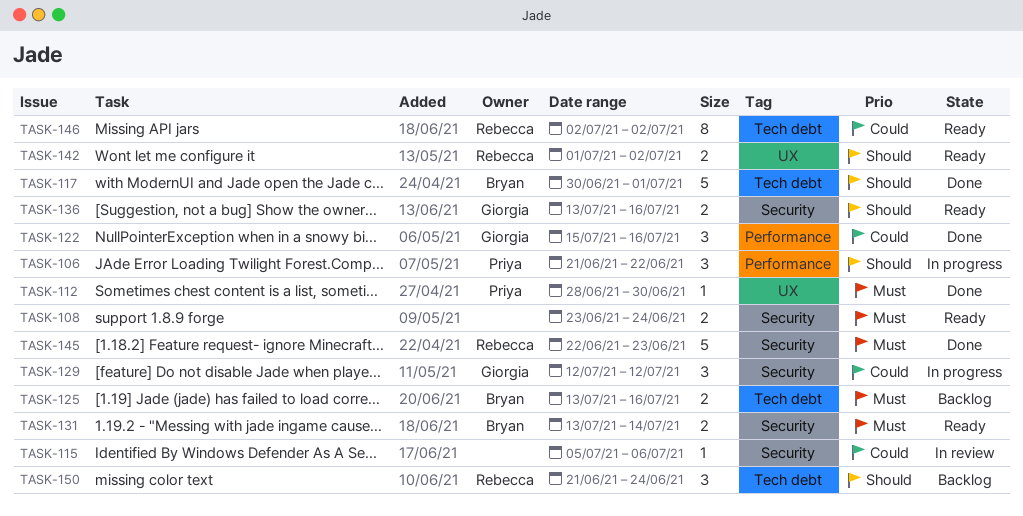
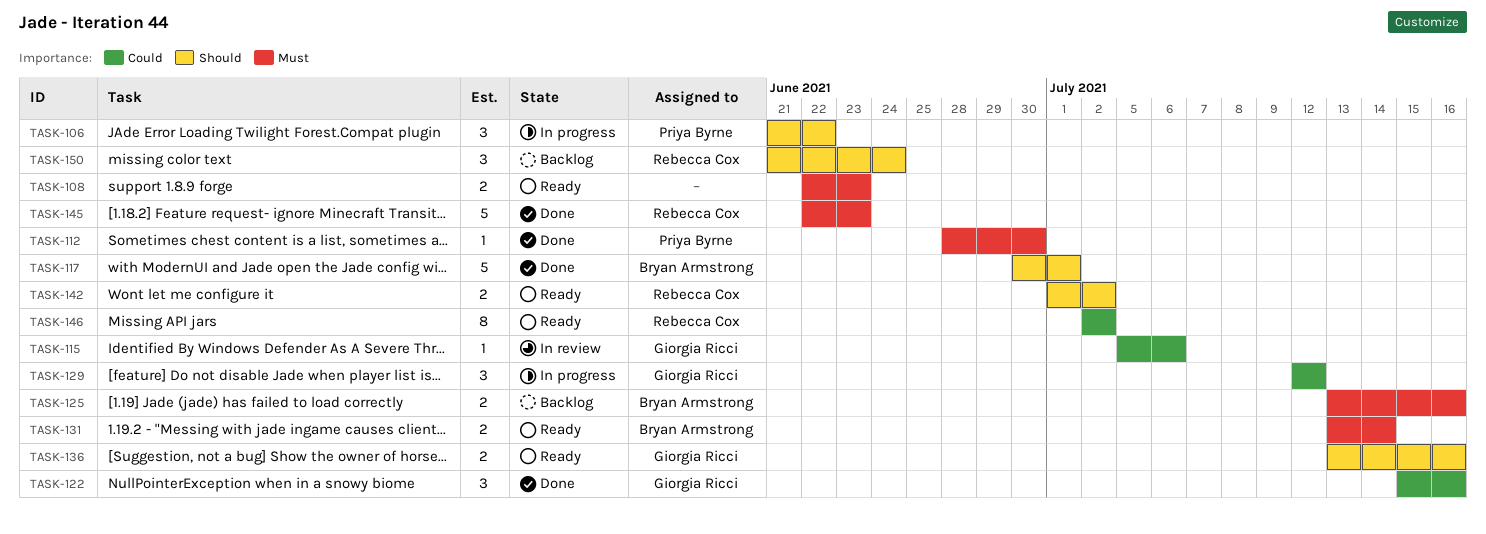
TASK-108, start: Jun 23 -> Jun 22
TASK-108, due: Jun 24 -> Jun 23
TASK-115, owner: none -> Giorgia Ricci

